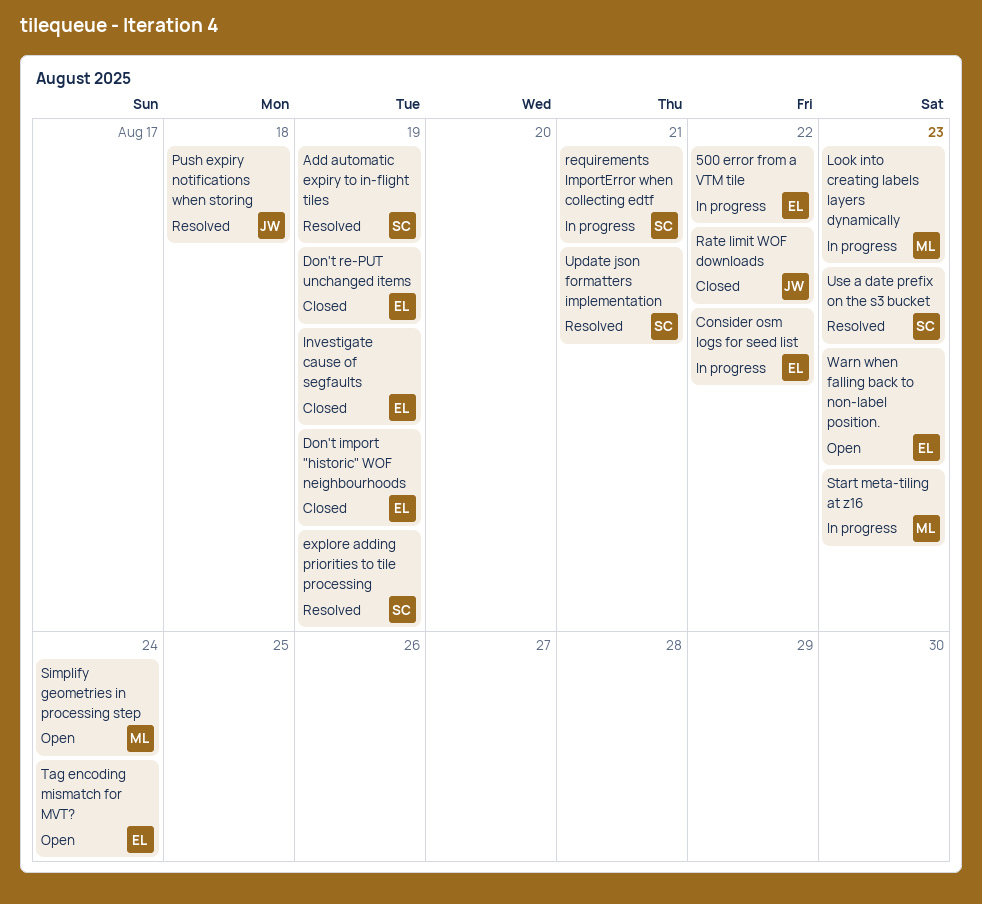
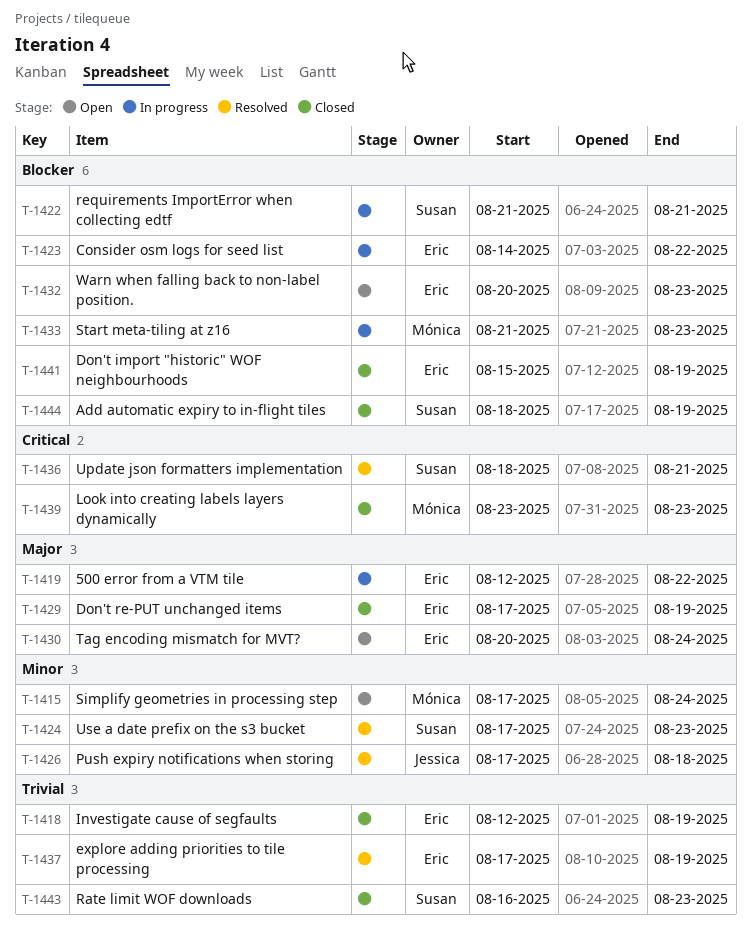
Add automatic expiry to in-flight tiles, status: Resolved -> Closed
explore adding priorities to tile processing, owner: Susan -> Eric
Look into creating labels layers dynamically, status: In progress -> Closed
Rate limit WOF downloads, owner: Jessica -> Susan
Rate limit WOF downloads, due: Aug 22 -> Aug 23

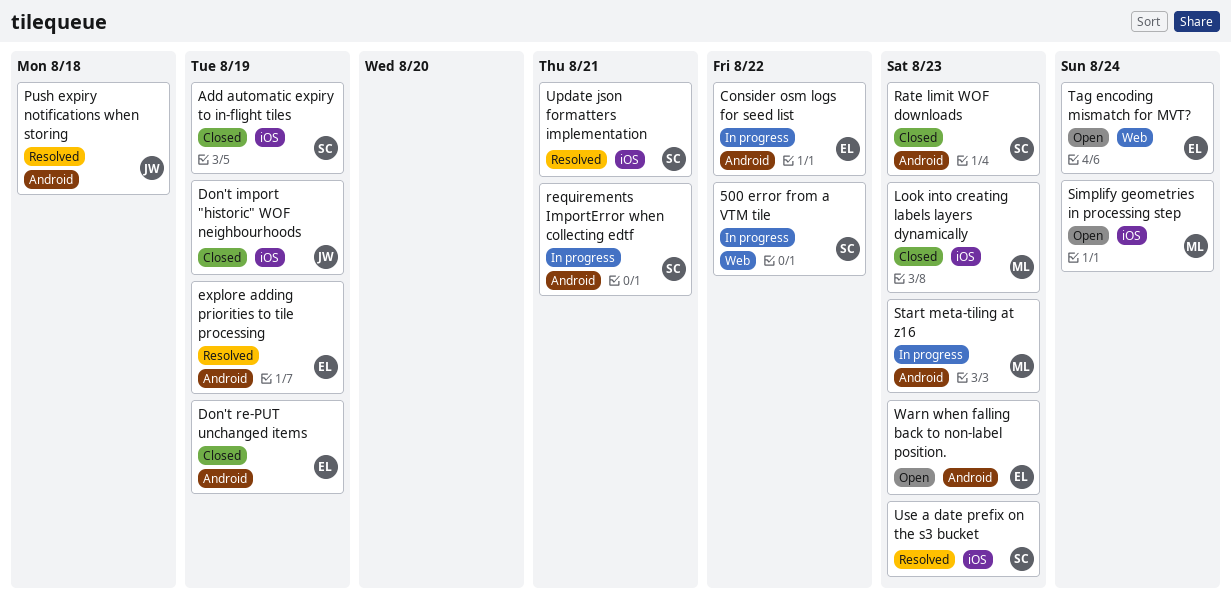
500 error from a VTM tile, owner: Eric -> Susan
Don't import "historic" WOF neighbourhoods, owner: Eric -> Jessica
Investigate cause of segfaults: present -> none

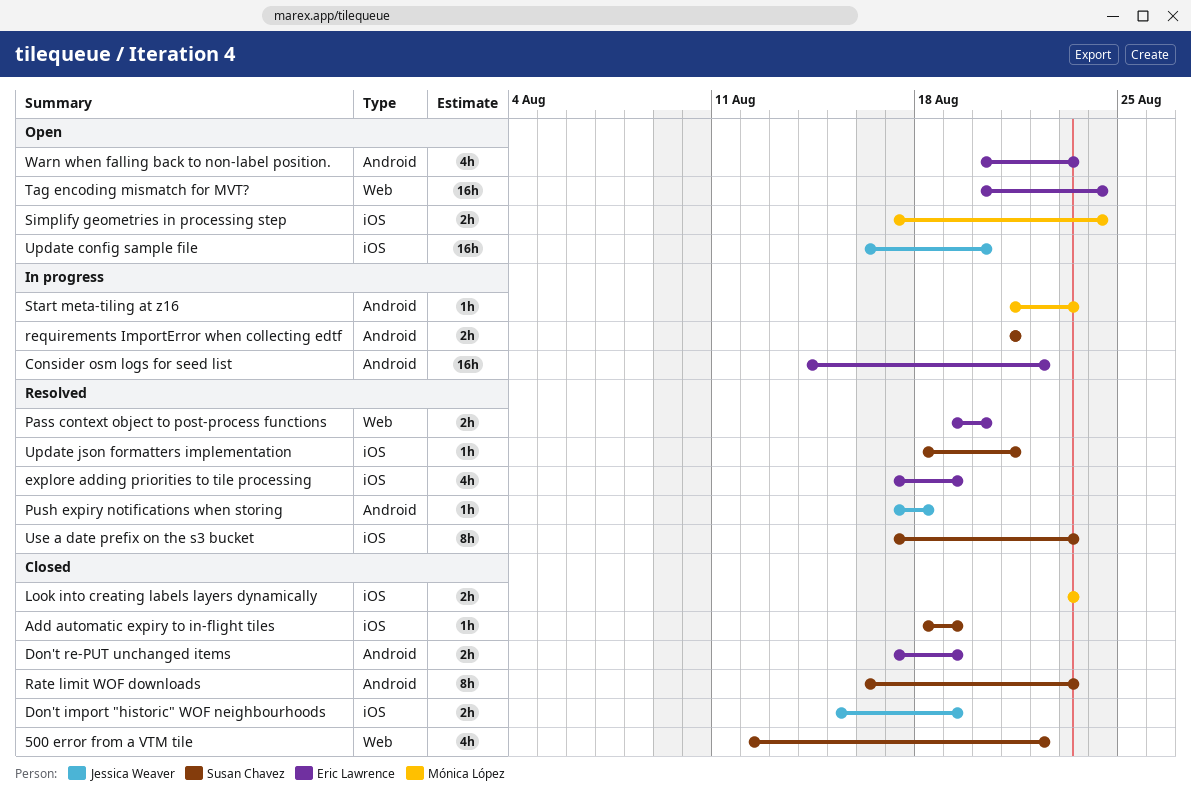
500 error from a VTM tile, status: In progress -> Closed
explore adding priorities to tile processing, label: Android -> iOS
Pass context object to post-process functions: none -> present
Update config sample file: none -> present

